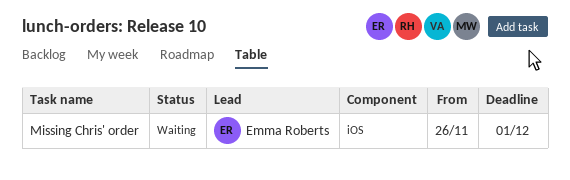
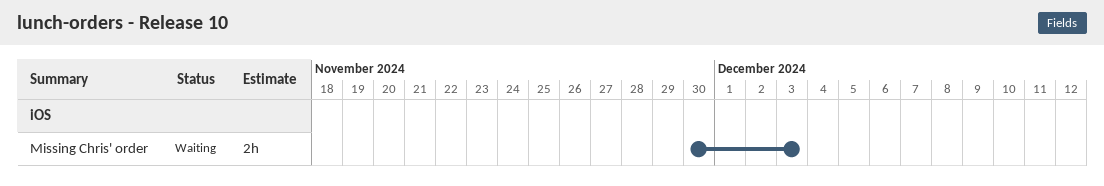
Missing Chris' order, start: Nov 26 -> Nov 30
Missing Chris' order, due: Dec 1 -> Dec 3

